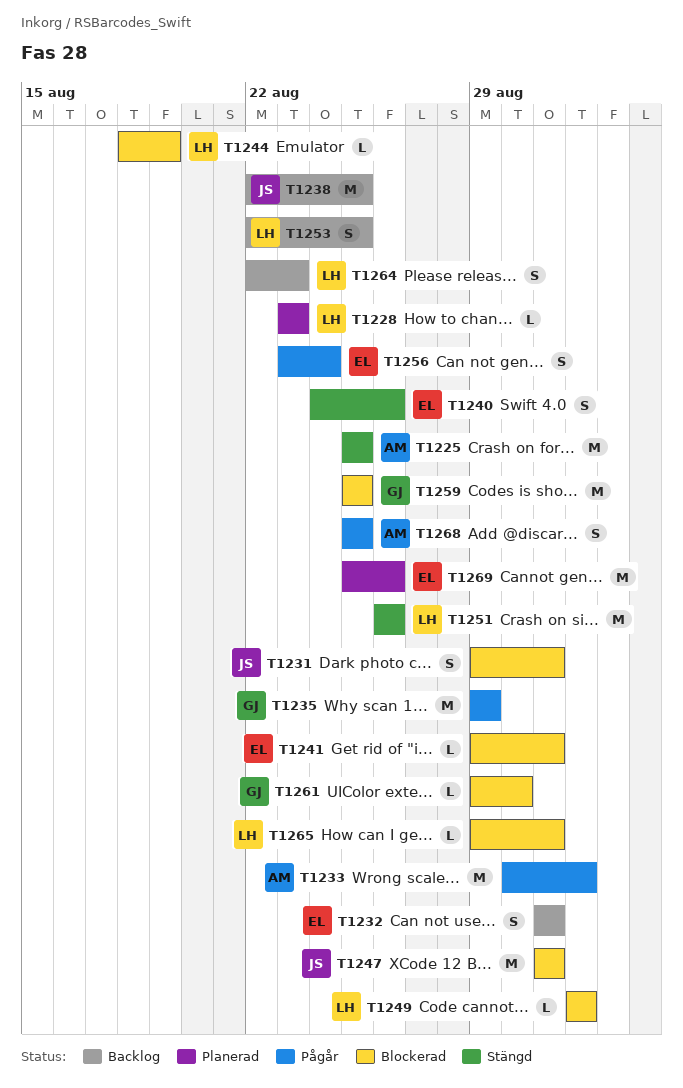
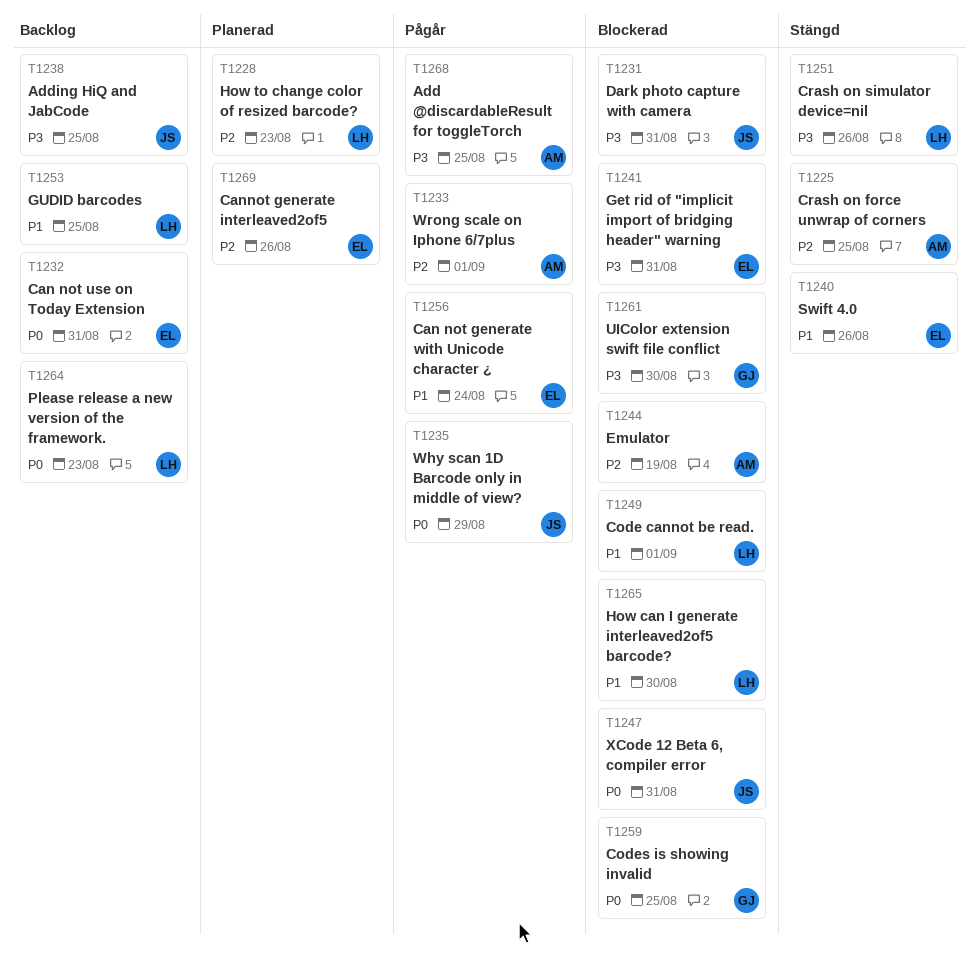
T1235, owner: GJ -> JS
T1244, owner: LH -> AM
T1265, due: Aug 31 -> Aug 30

